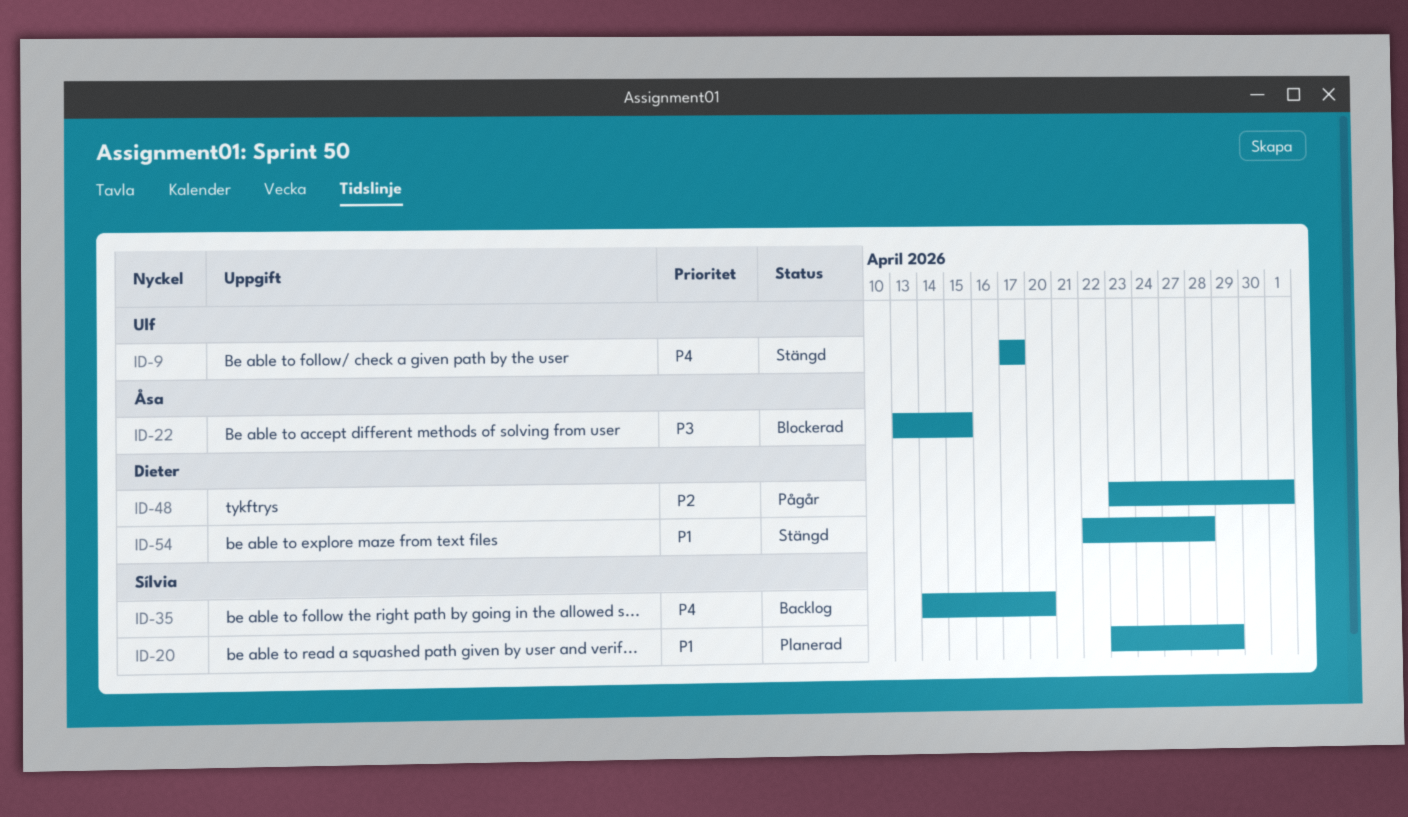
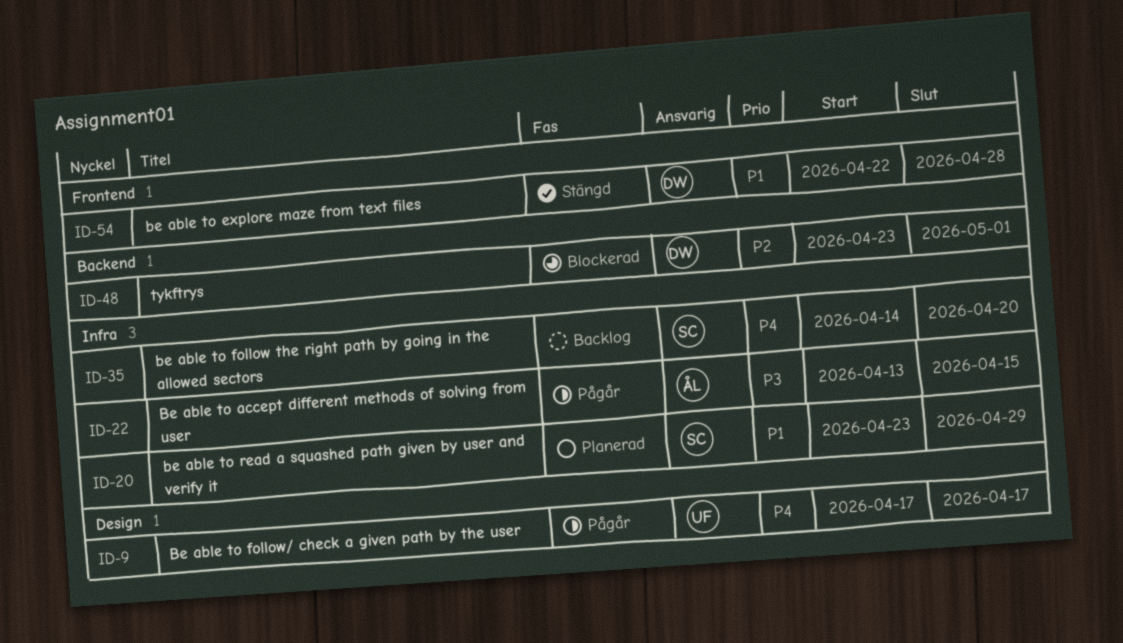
ID-9, status: Stängd -> Pågår
ID-22, status: Blockerad -> Pågår
ID-48, status: Pågår -> Blockerad

